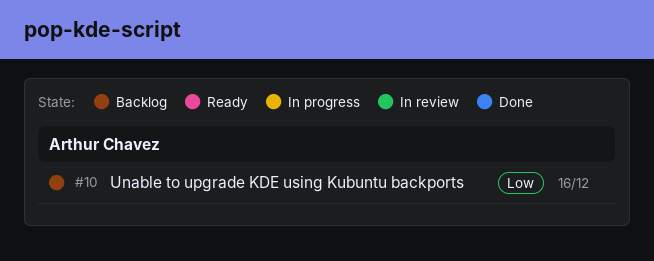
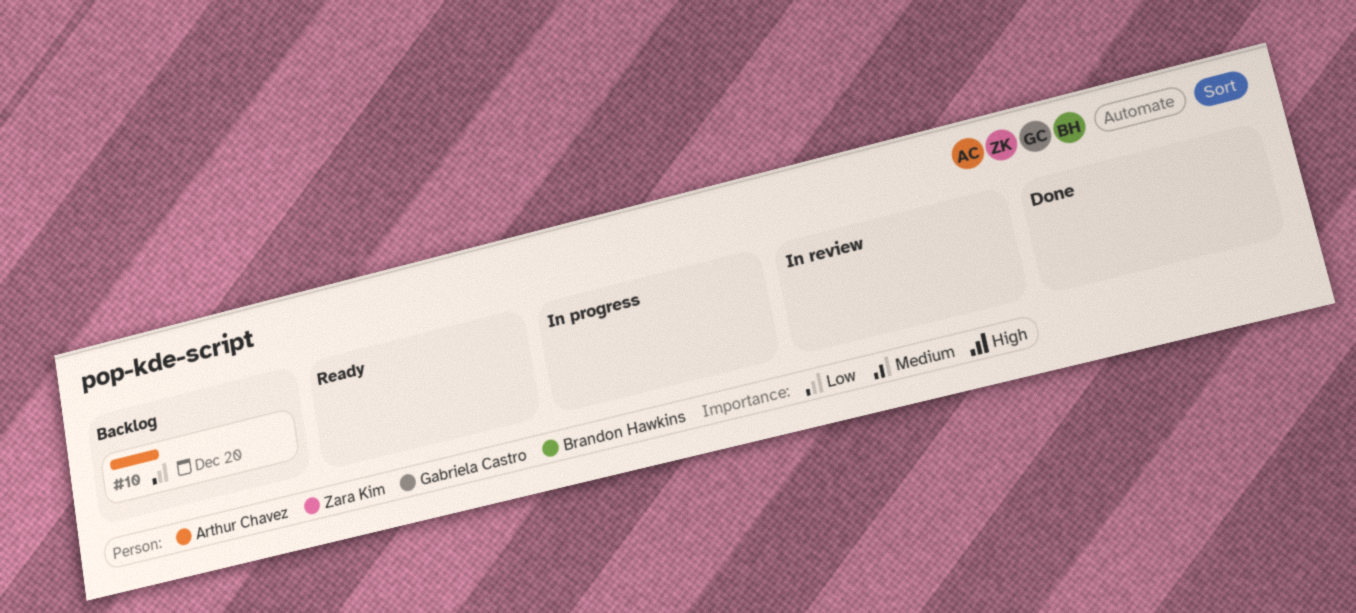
#10, due: Dec 16 -> Dec 20

